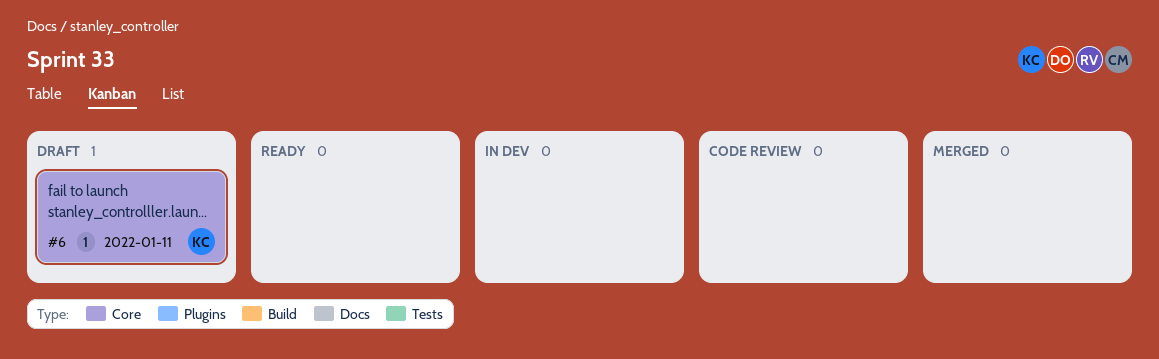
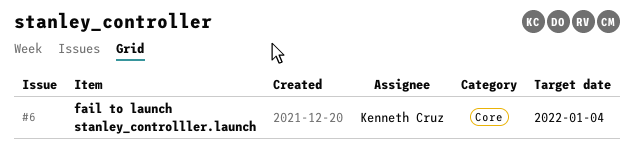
#6, due: Jan 11 -> Jan 4

